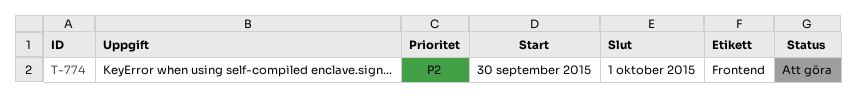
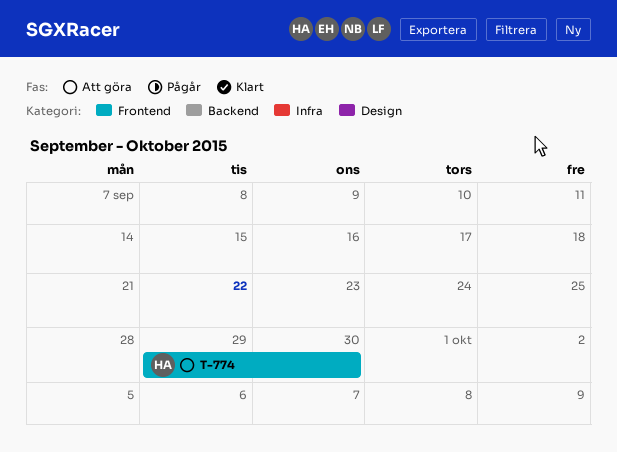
T-774, start: Sep 30 -> Sep 29
T-774, due: Oct 1 -> Sep 30

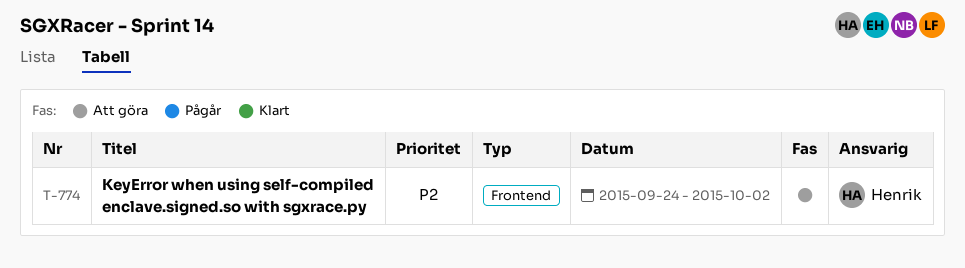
T-774, start: Sep 29 -> Sep 24
T-774, due: Sep 30 -> Oct 2

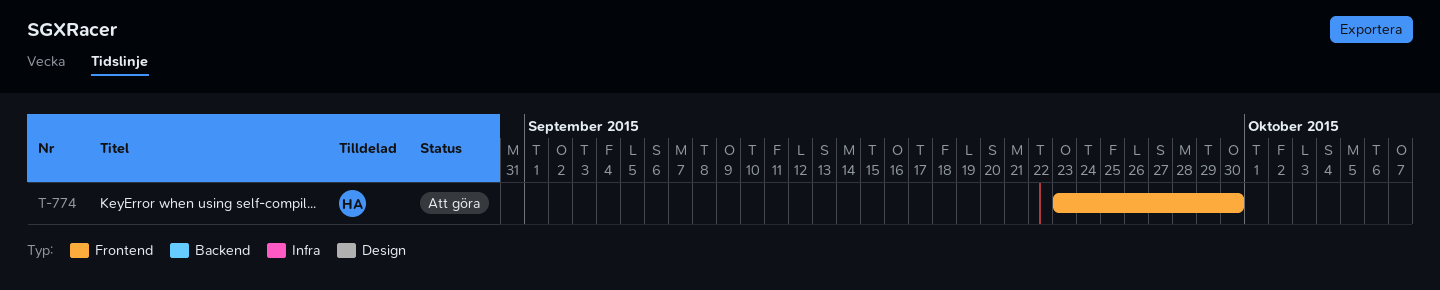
T-774, start: Sep 24 -> Sep 23
T-774, due: Oct 2 -> Sep 30

